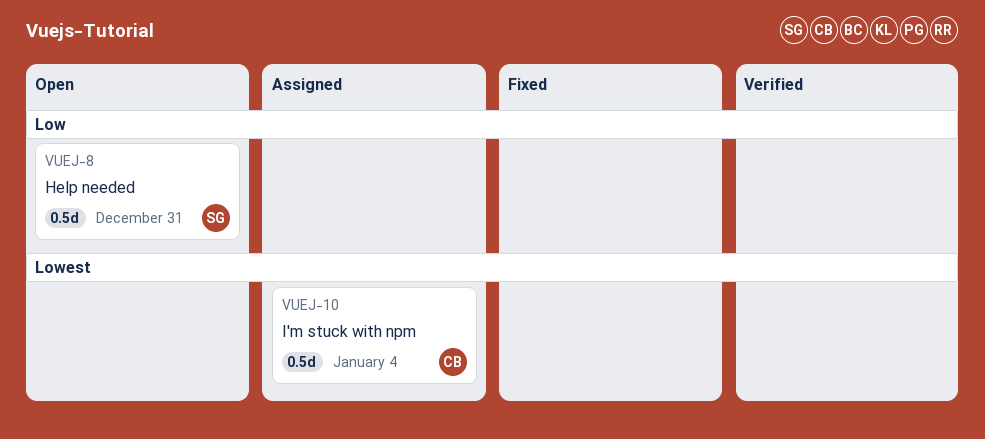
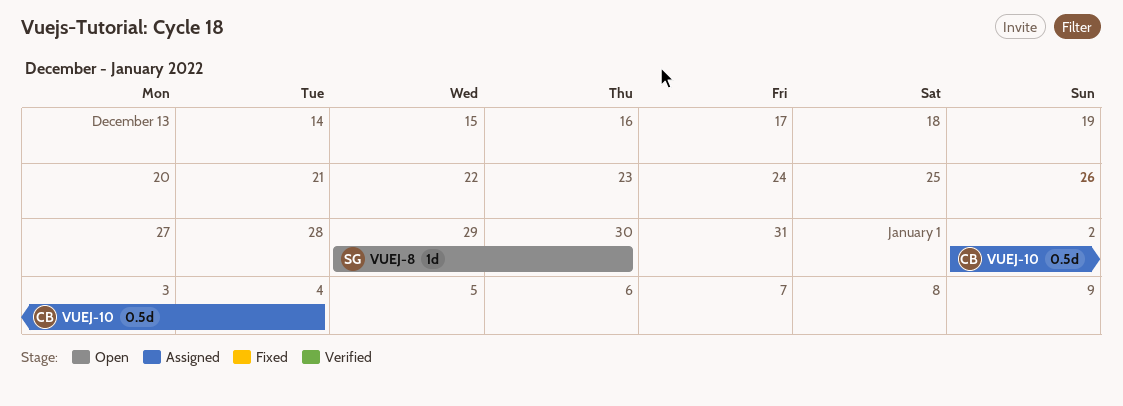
VUEJ-8, estimate: 0.5d -> 1d
VUEJ-8, due: Dec 31 -> Dec 30

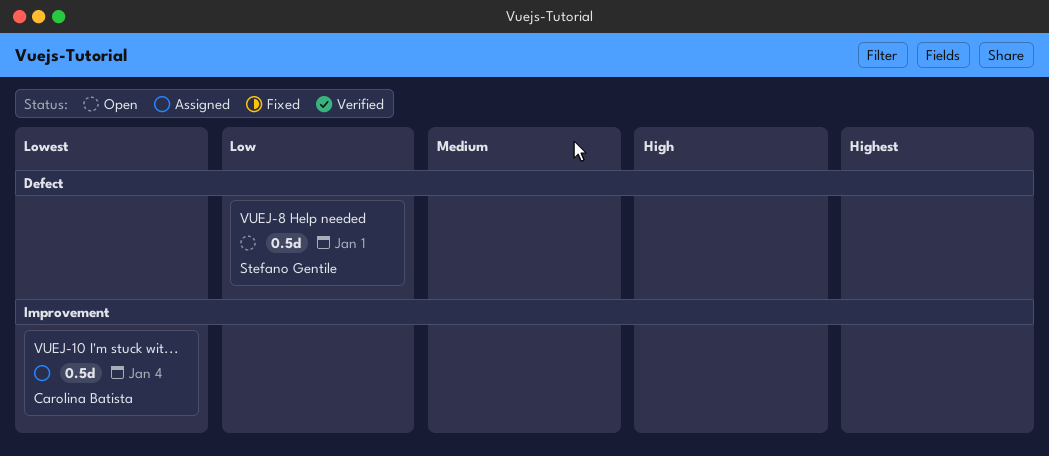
VUEJ-8, estimate: 1d -> 0.5d
VUEJ-8, due: Dec 30 -> Jan 1

